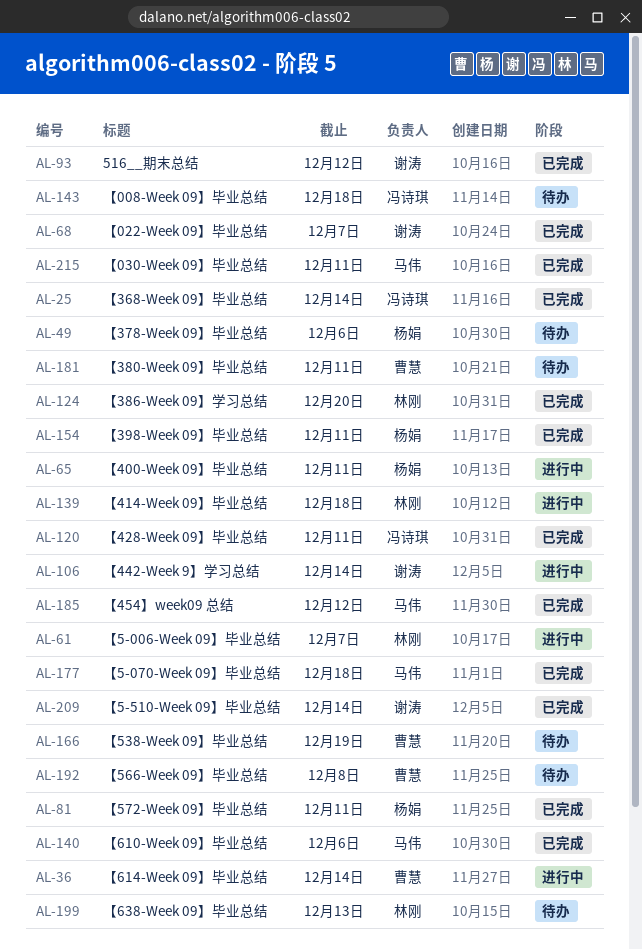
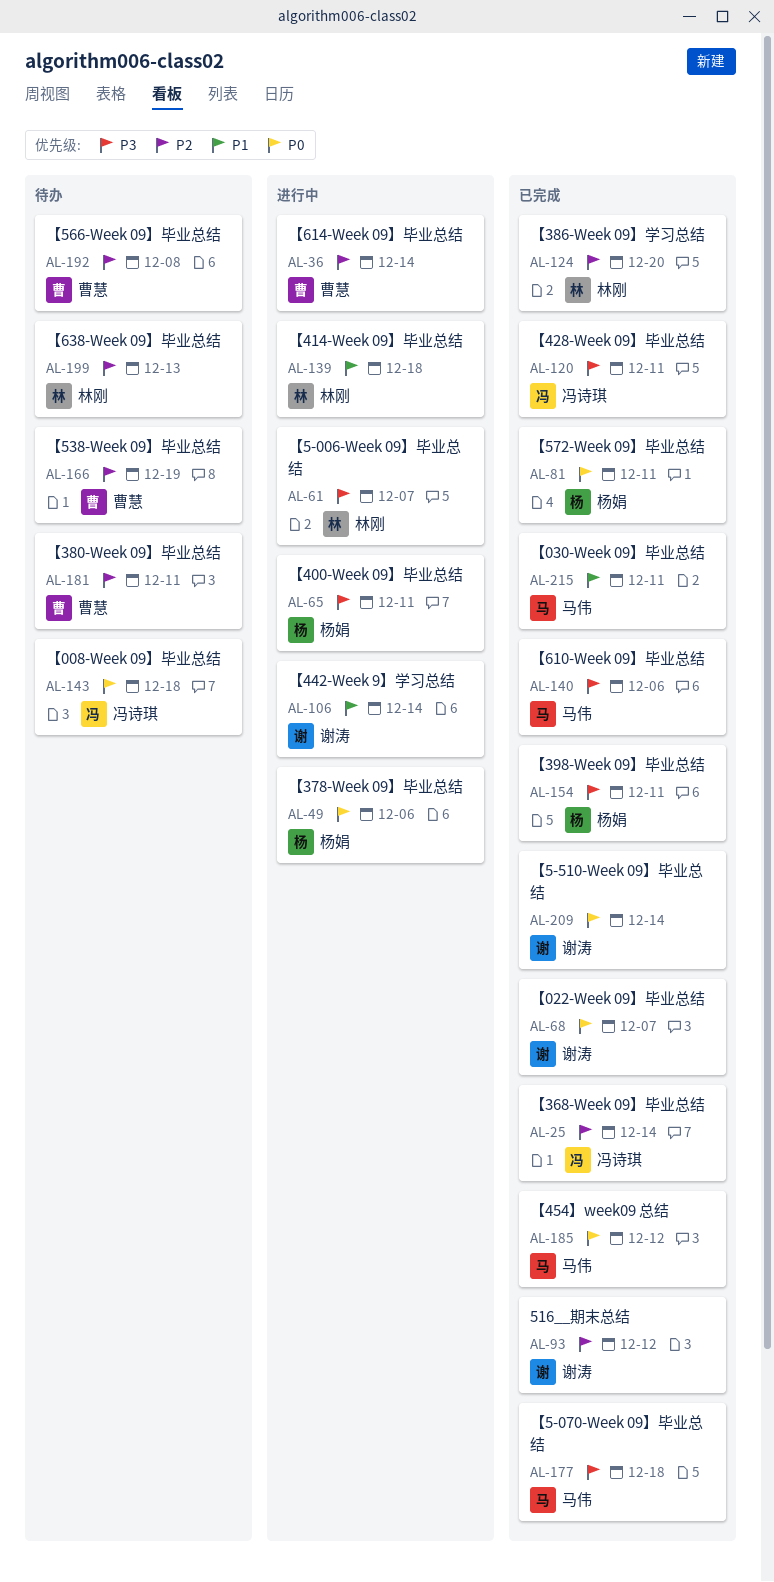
AL-49, status: 待办 -> 进行中

